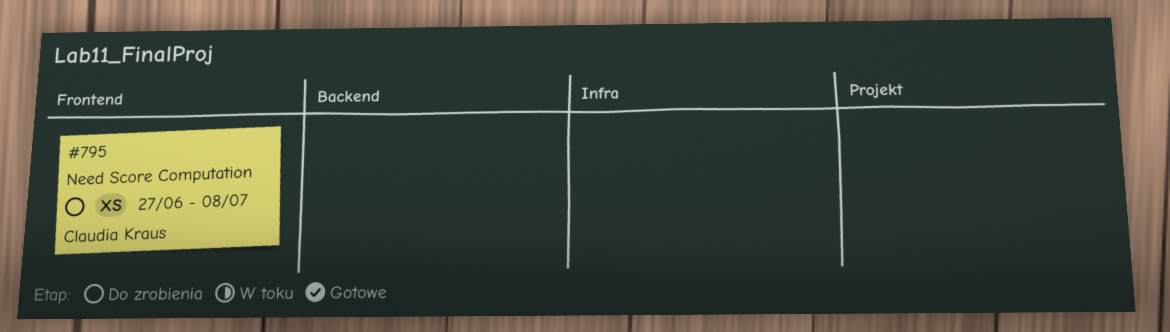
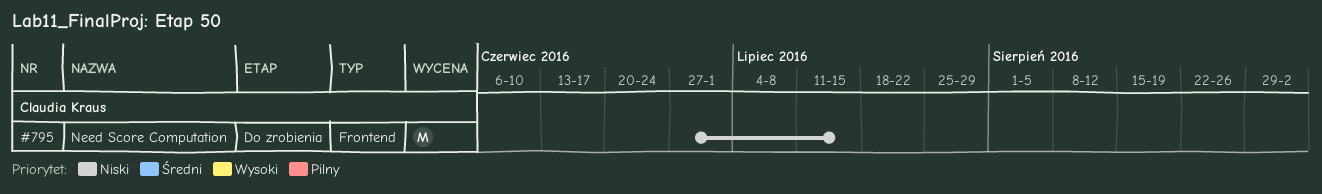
#795, estimate: XS -> M
#795, due: Jul 8 -> Jul 15

